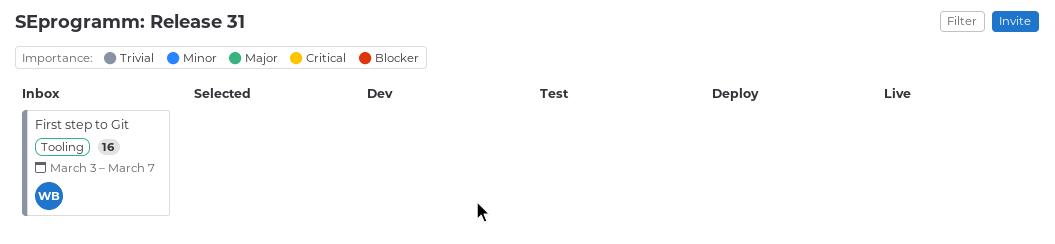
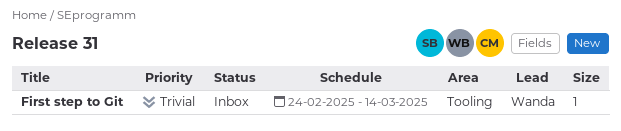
First step to Git, estimate: 16 -> 1
First step to Git, start: Mar 3 -> Feb 24
First step to Git, due: Mar 7 -> Mar 14

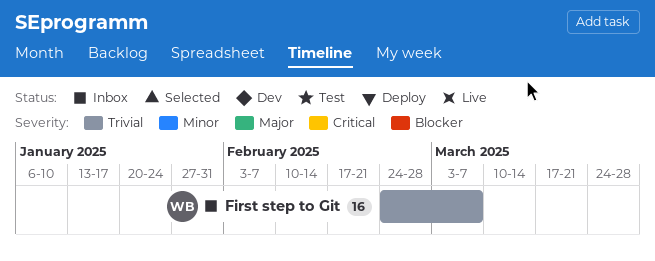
First step to Git, estimate: 1 -> 16
First step to Git, due: Mar 14 -> Mar 7

